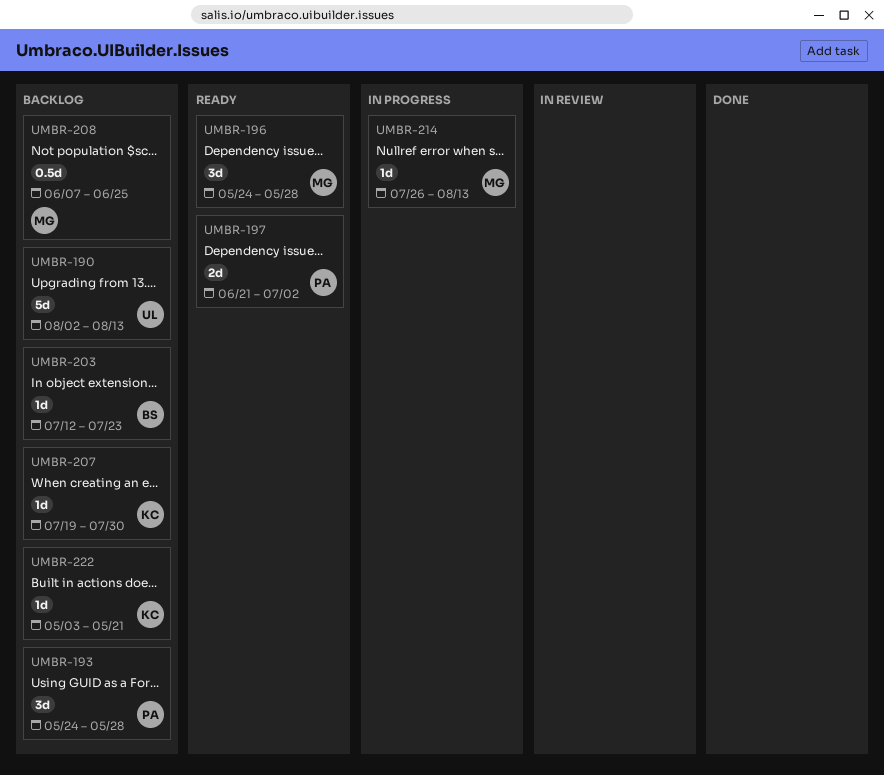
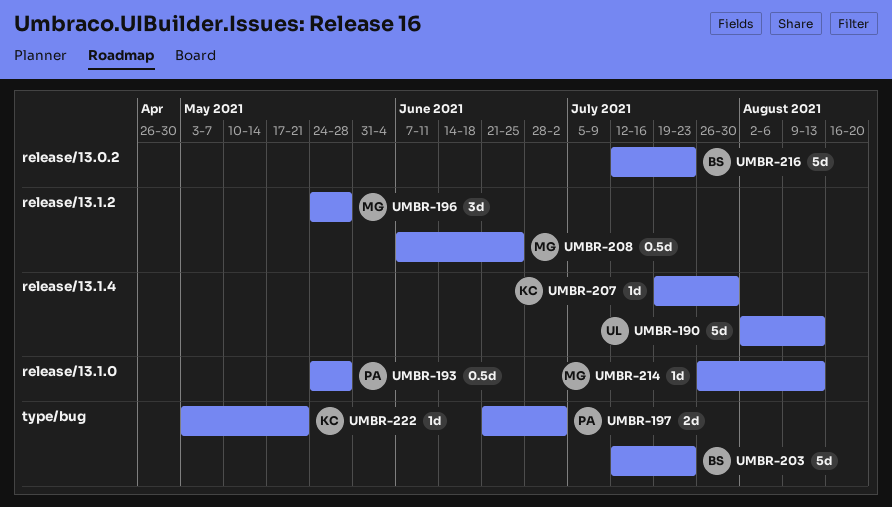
UMBR-193, estimate: 3d -> 0.5d
UMBR-203, estimate: 1d -> 5d
UMBR-216: none -> present

